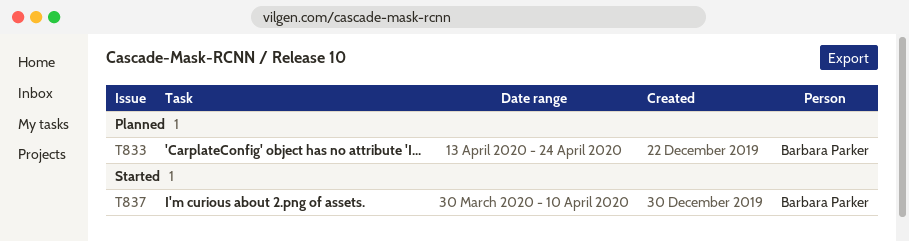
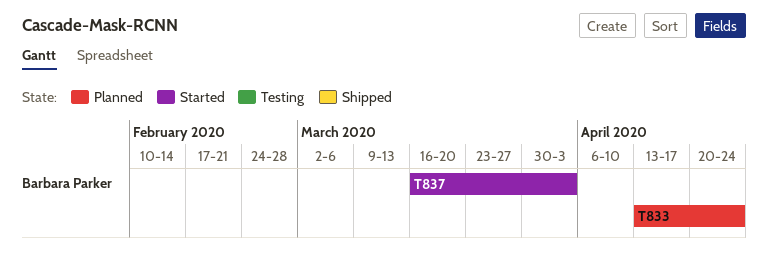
T837, start: Mar 30 -> Mar 16
T837, due: Apr 10 -> Apr 3

